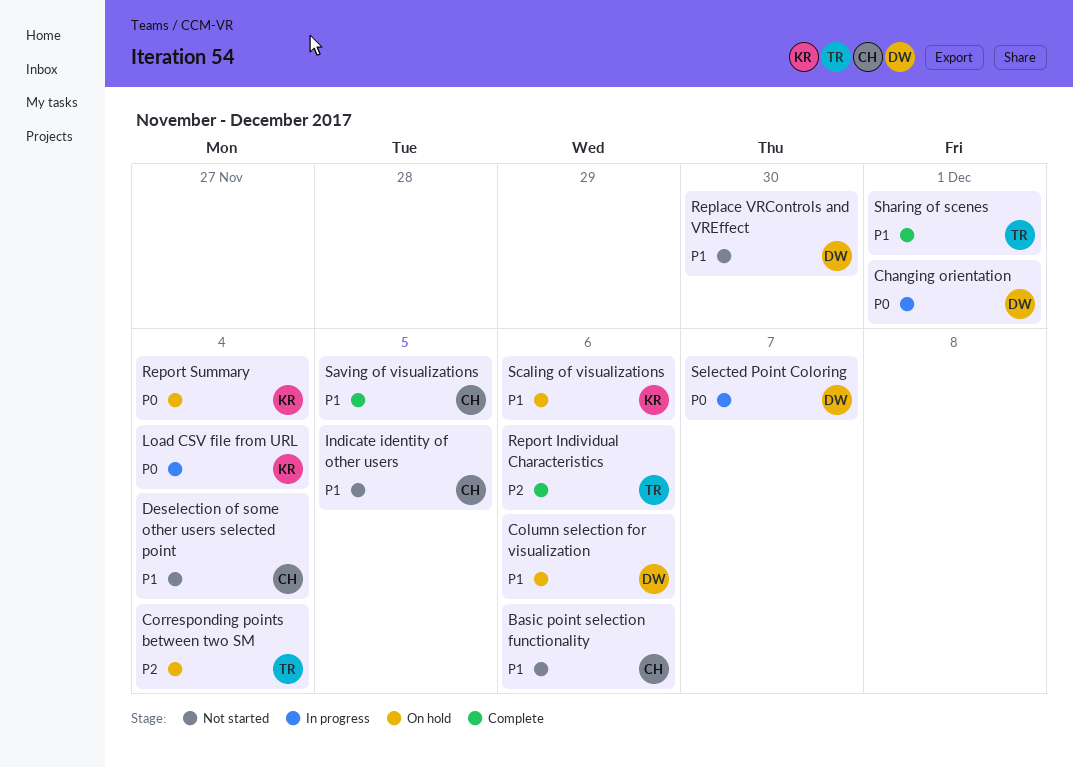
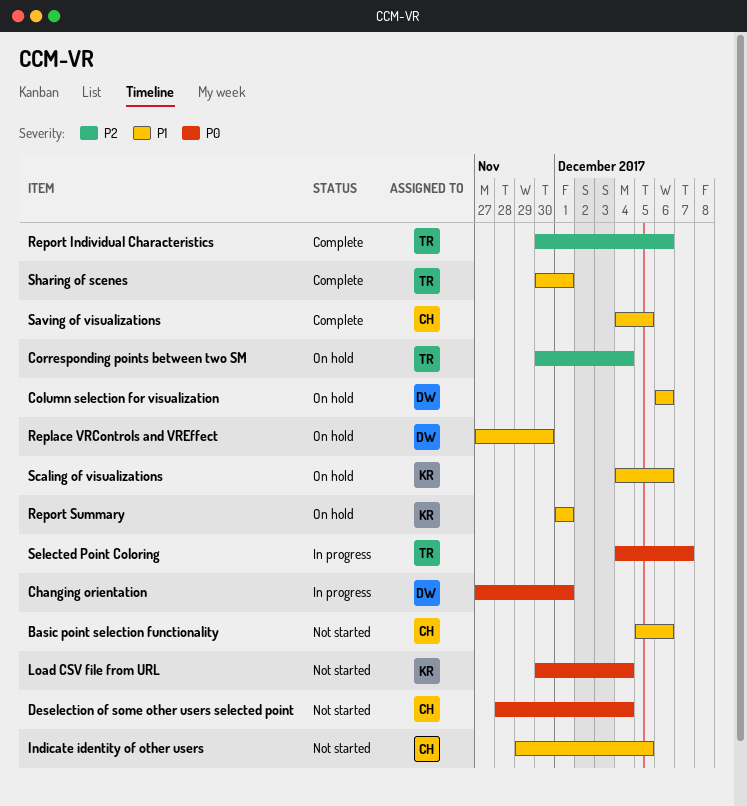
Deselection of some other users selected point, priority: P1 -> P0
Load CSV file from URL, status: In progress -> Not started
Replace VRControls and VREffect, status: Not started -> On hold
Report Summary, priority: P0 -> P1
Report Summary, due: Dec 4 -> Dec 1
Selected Point Coloring, owner: DW -> TR

